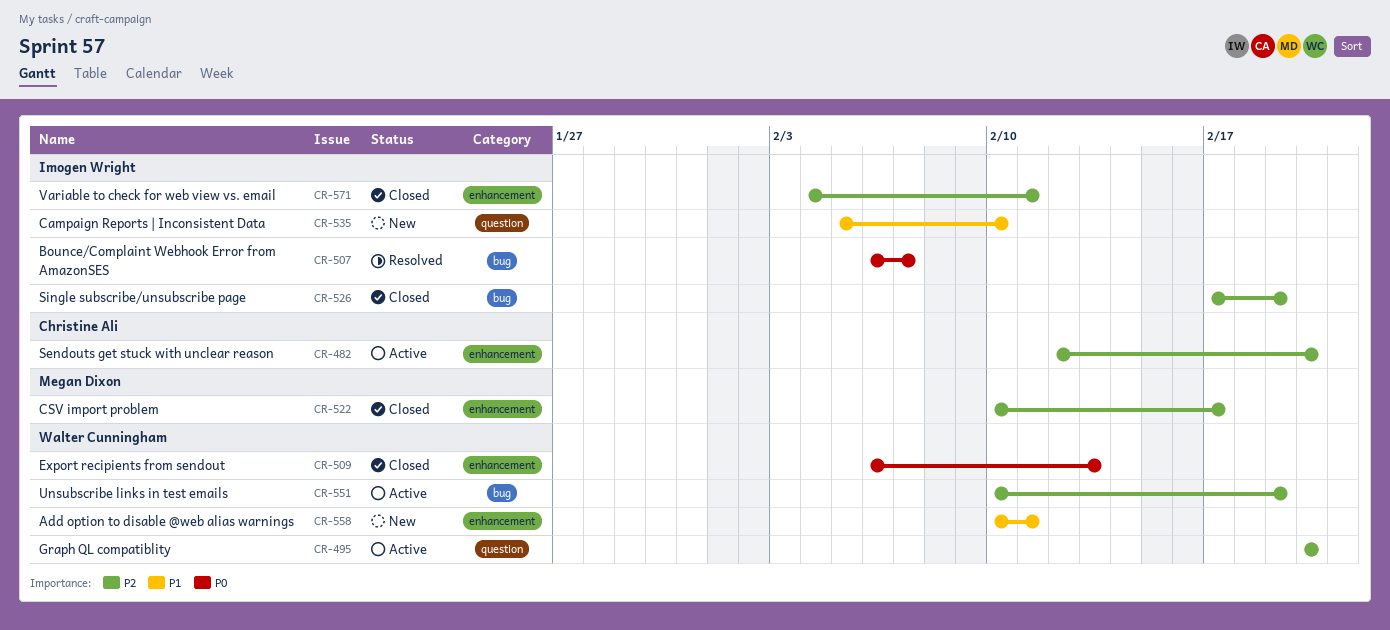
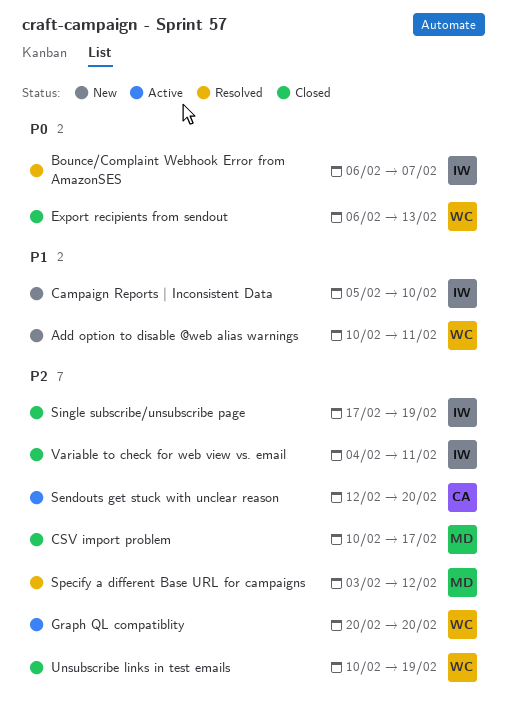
Specify a different Base URL for campaigns: none -> present
Unsubscribe links in test emails, status: Active -> Closed

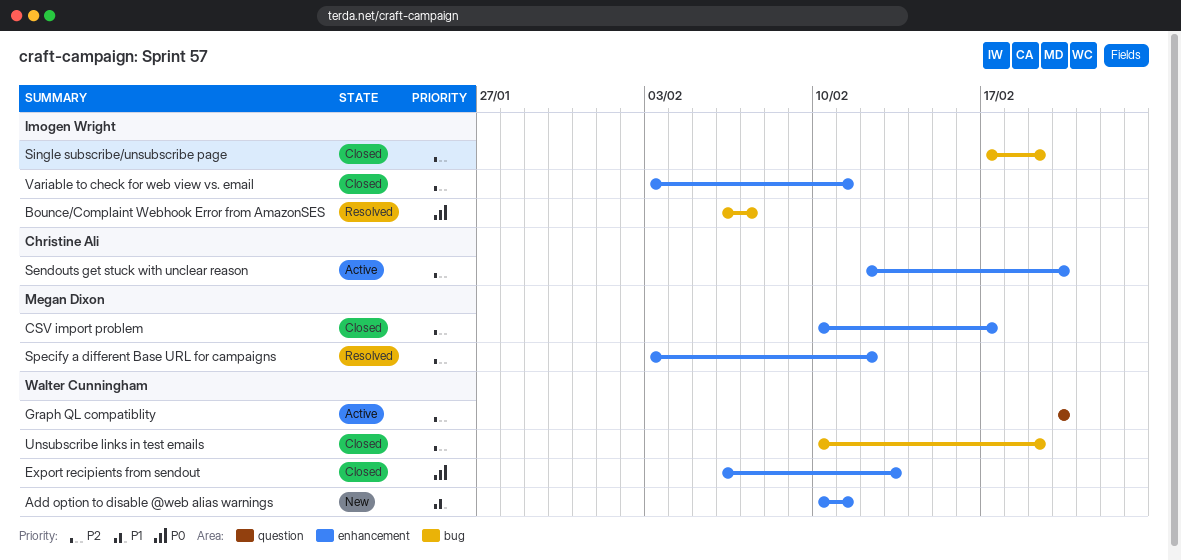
Campaign Reports | Inconsistent Data: present -> none
Variable to check for web view vs. email, start: Feb 4 -> Feb 3

